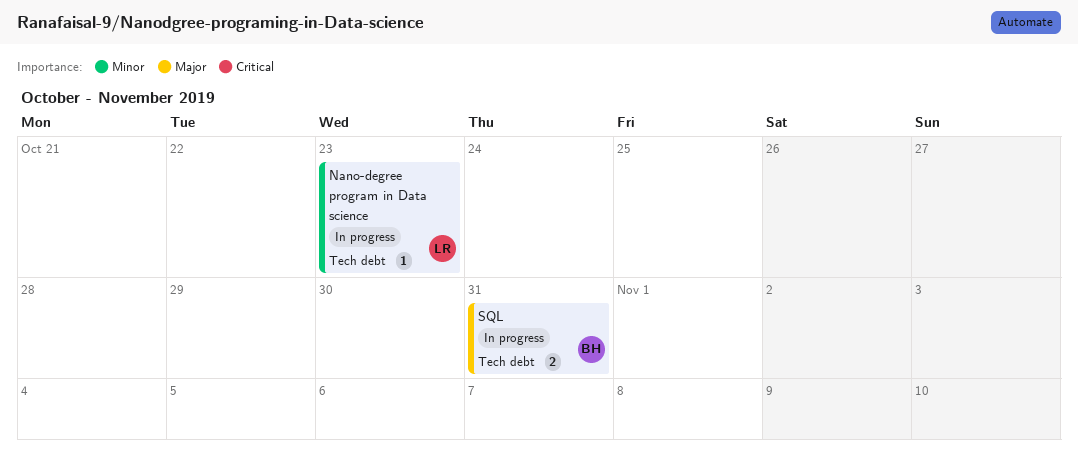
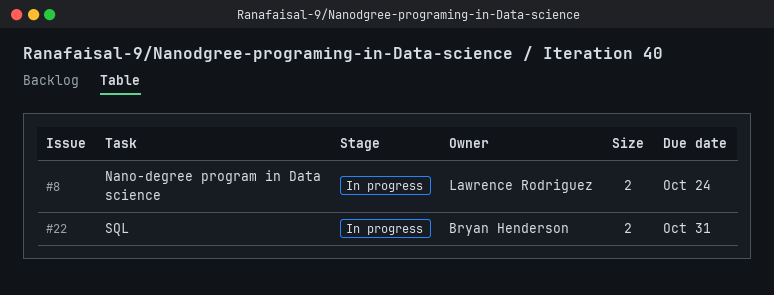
Nano-degree program in Data science, estimate: 1 -> 2
Nano-degree program in Data science, due: Oct 23 -> Oct 24

